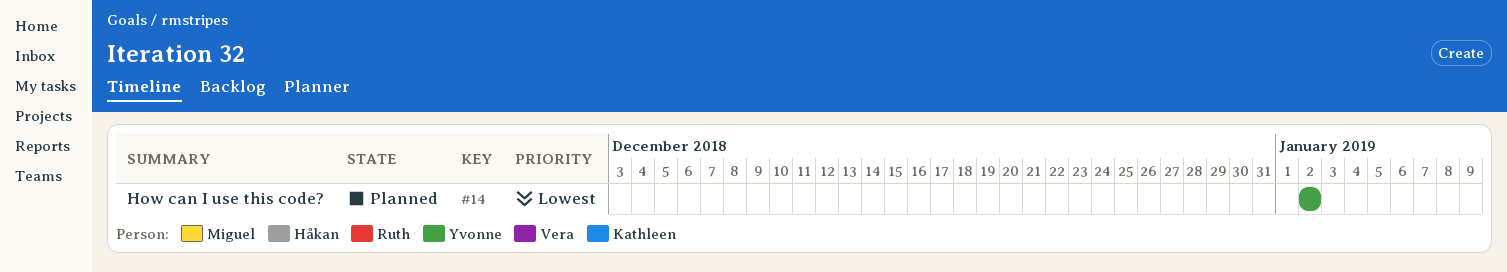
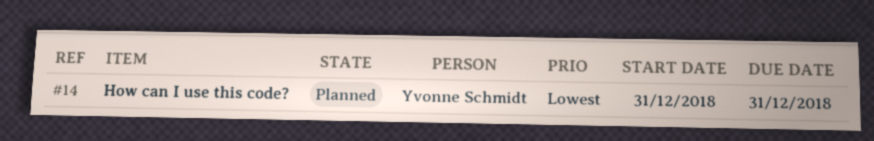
#14, start: Jan 2 -> Dec 31
#14, due: Jan 2 -> Dec 31

